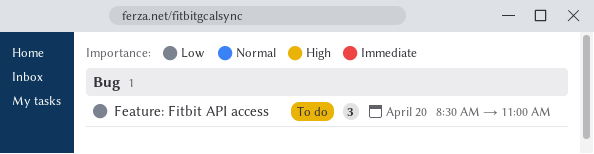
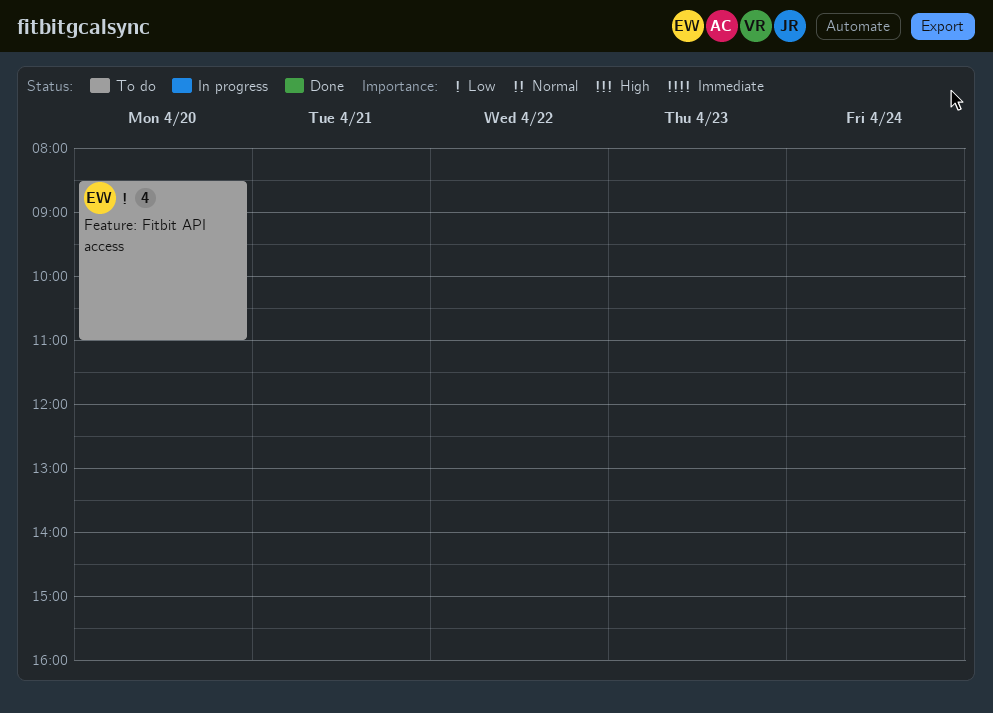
Feature: Fitbit API access, estimate: 3 -> 4

